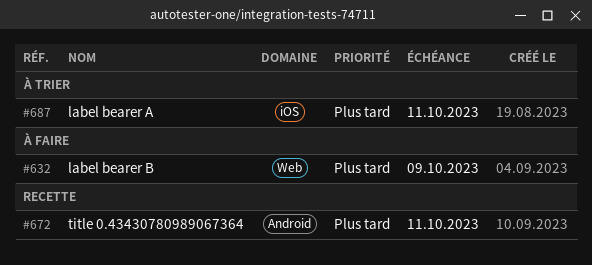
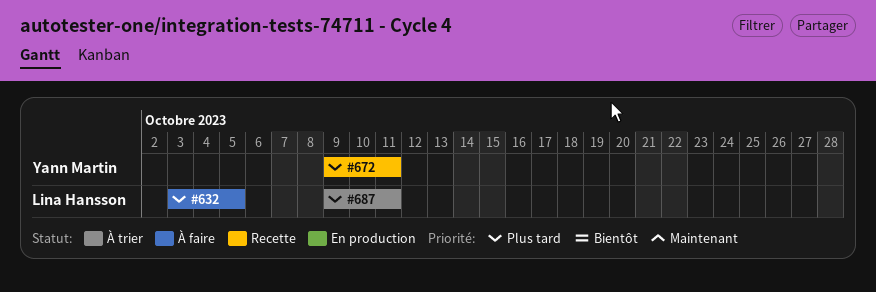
#632, due: Oct 9 -> Oct 5

